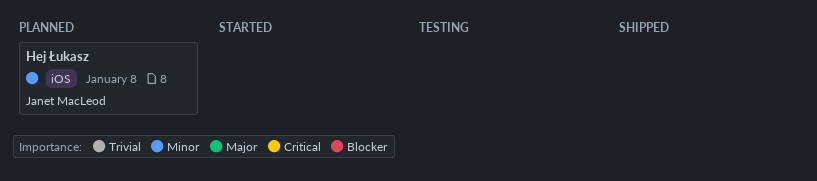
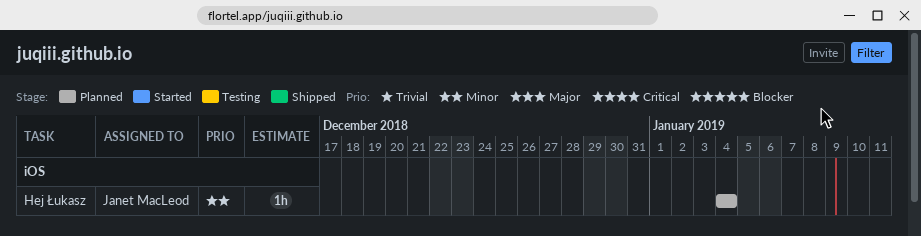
Hej Łukasz, due: Jan 8 -> Jan 4

